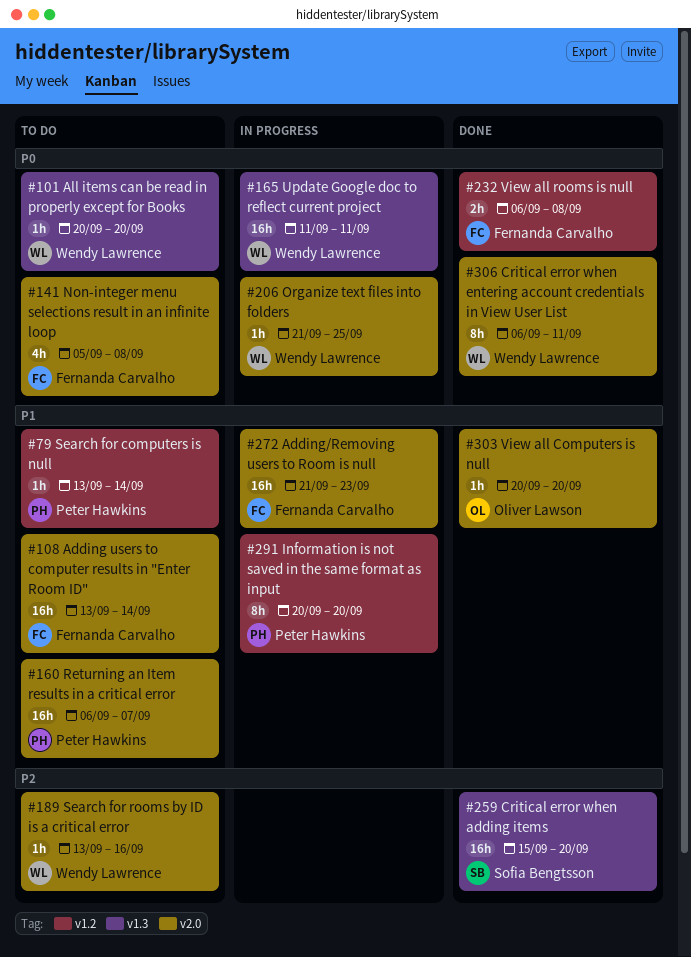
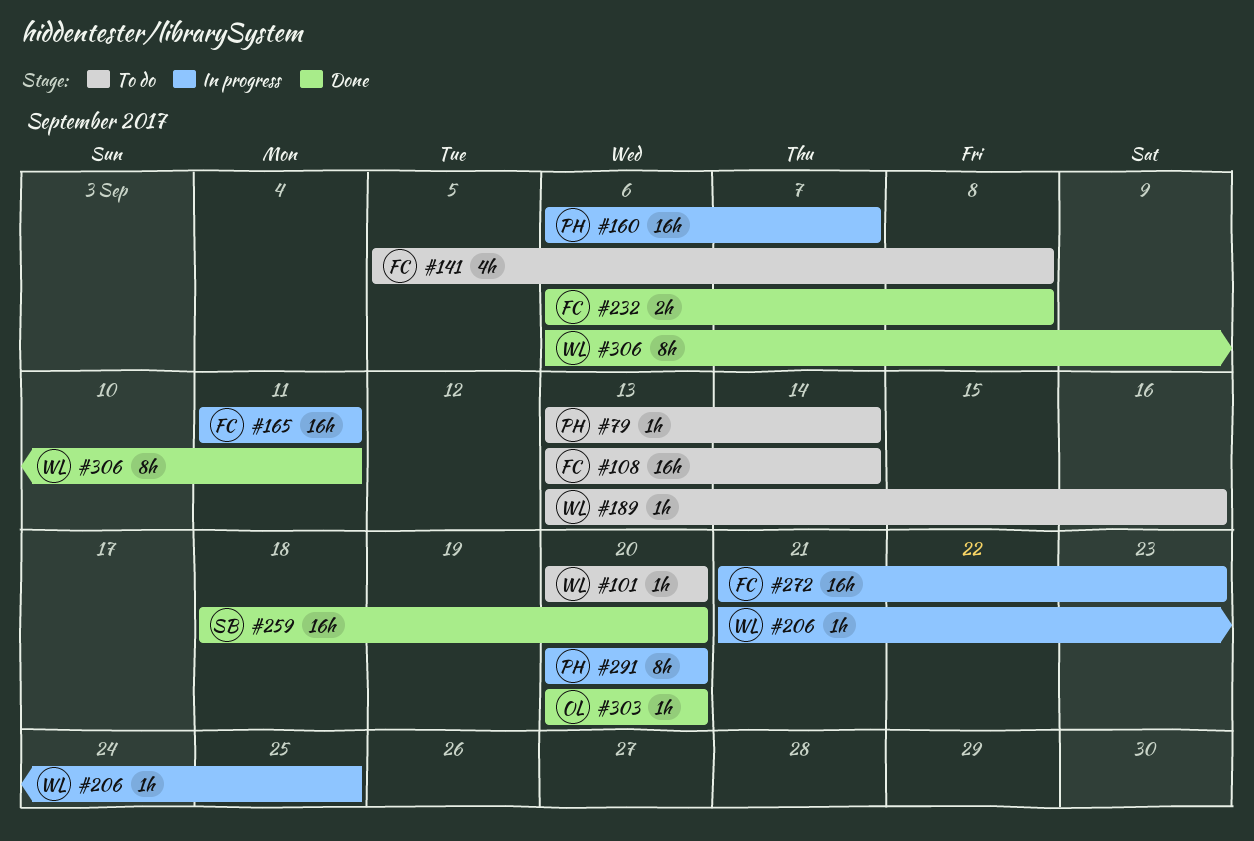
#160, status: To do -> In progress
#165, owner: Wendy Lawrence -> Fernanda Carvalho
#259, start: Sep 15 -> Sep 18

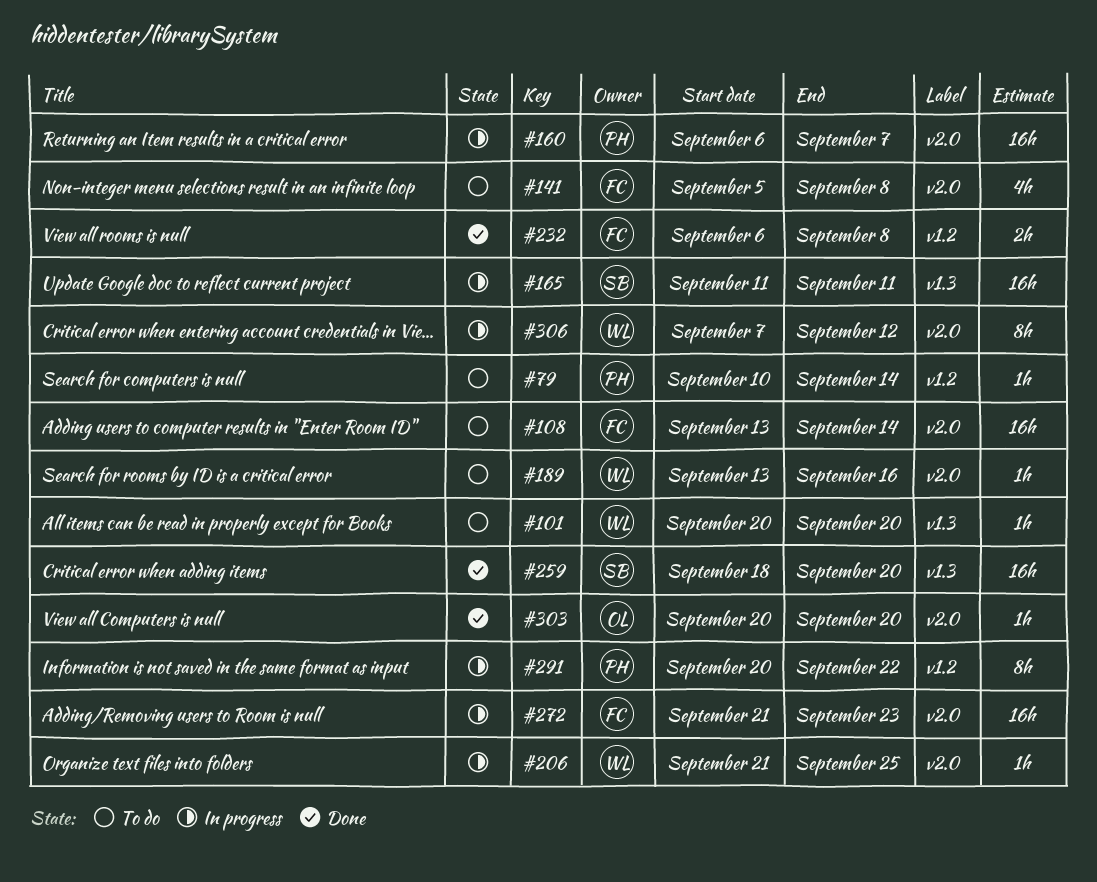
#79, start: Sep 13 -> Sep 10
#165, owner: FC -> SB
#291, due: Sep 20 -> Sep 22
#306, status: Done -> In progress
#306, start: Sep 6 -> Sep 7
#306, due: Sep 11 -> Sep 12

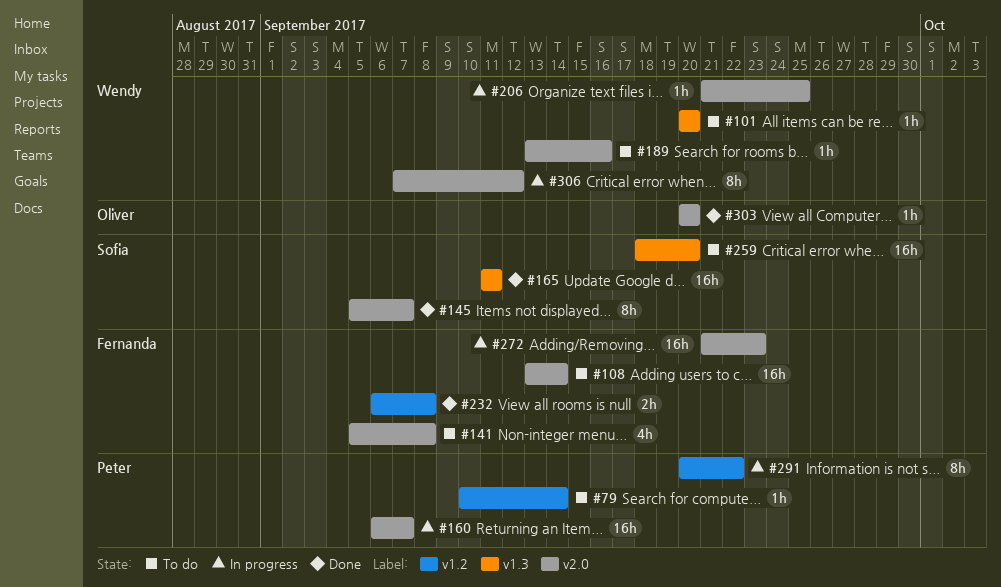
#145: none -> present
#165, status: In progress -> Done
#259, status: Done -> To do

